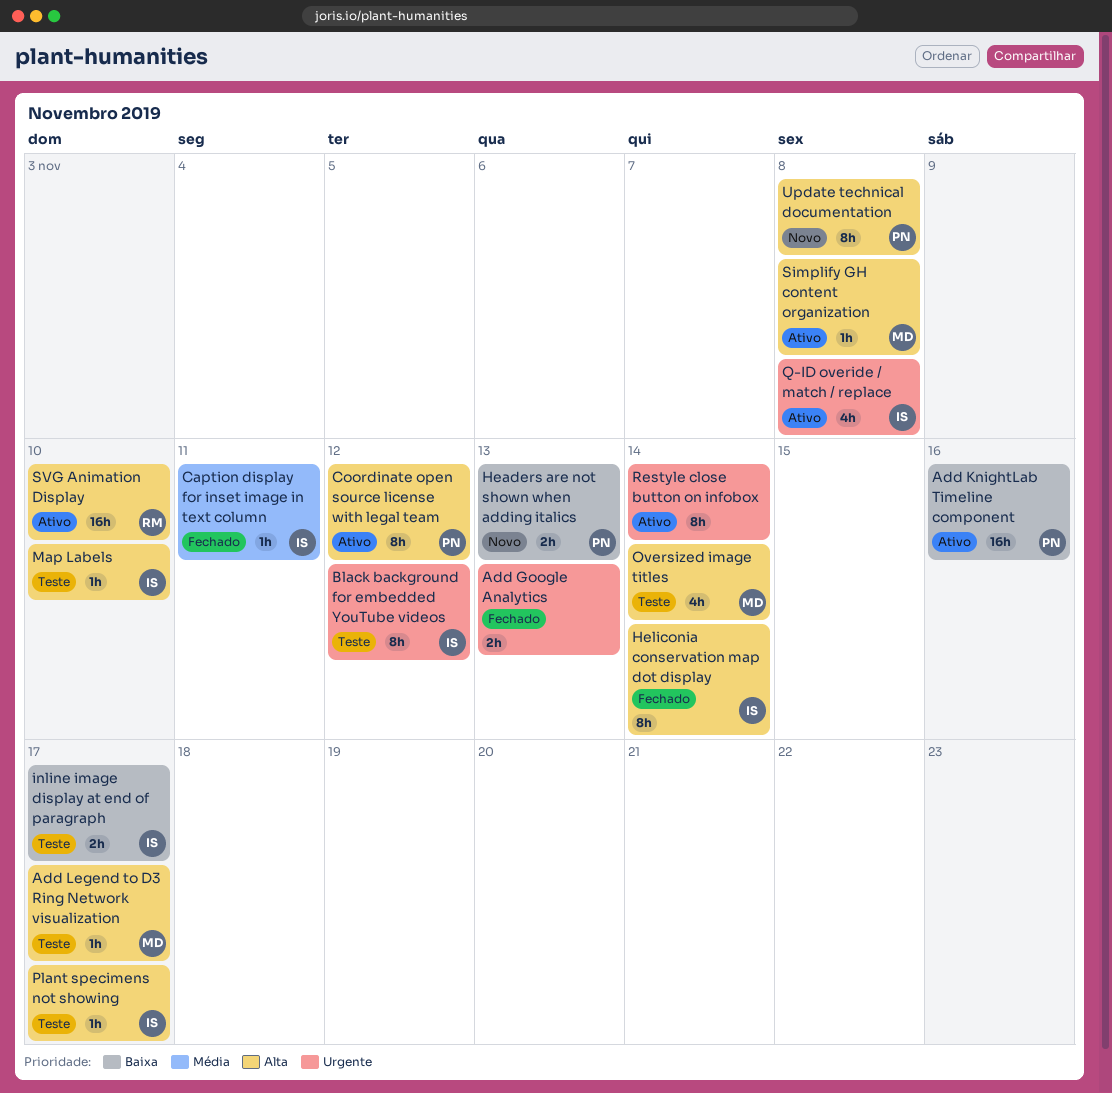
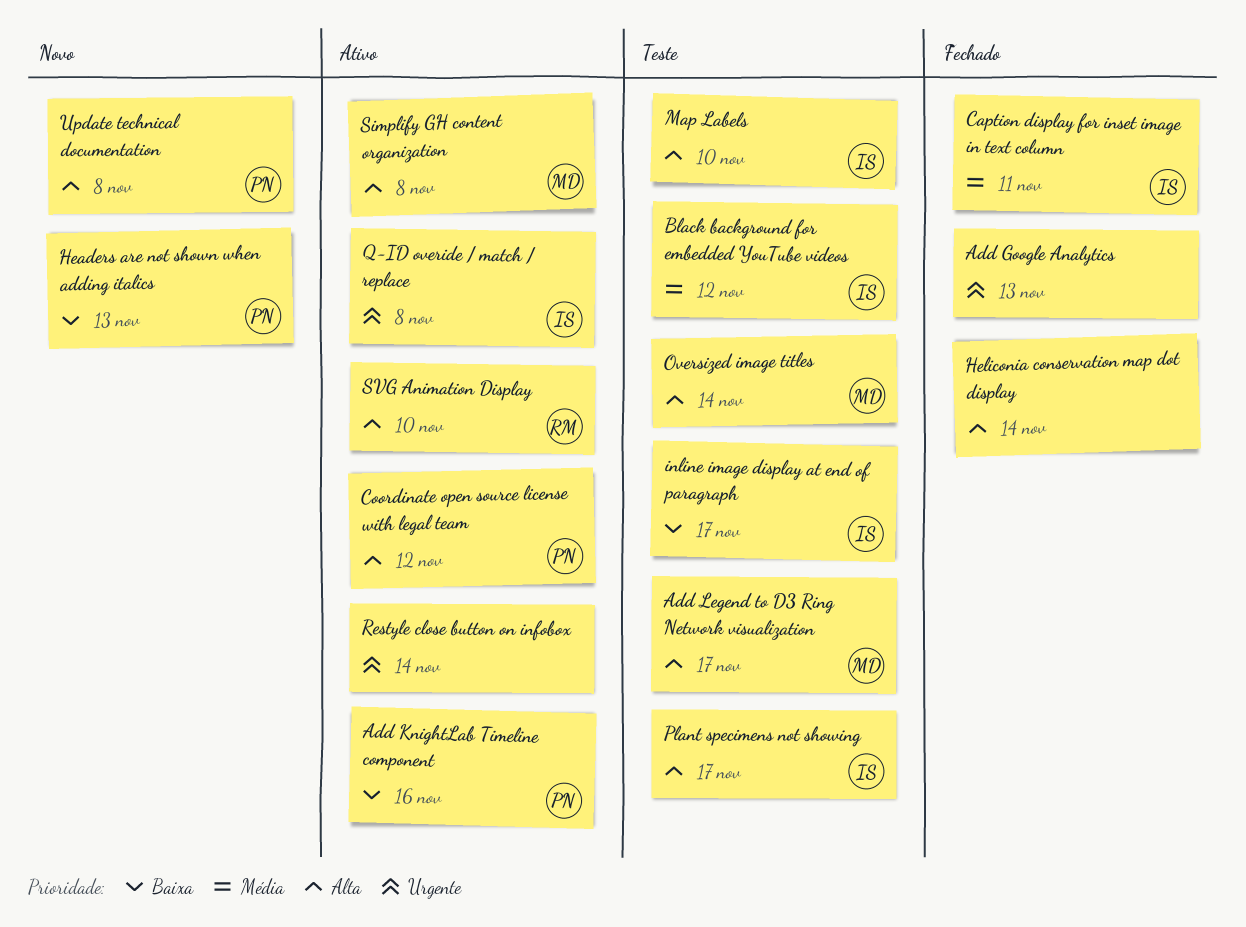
Black background for embedded YouTube videos, priority: Urgente -> Média
Heliconia conservation map dot display, owner: IS -> none

